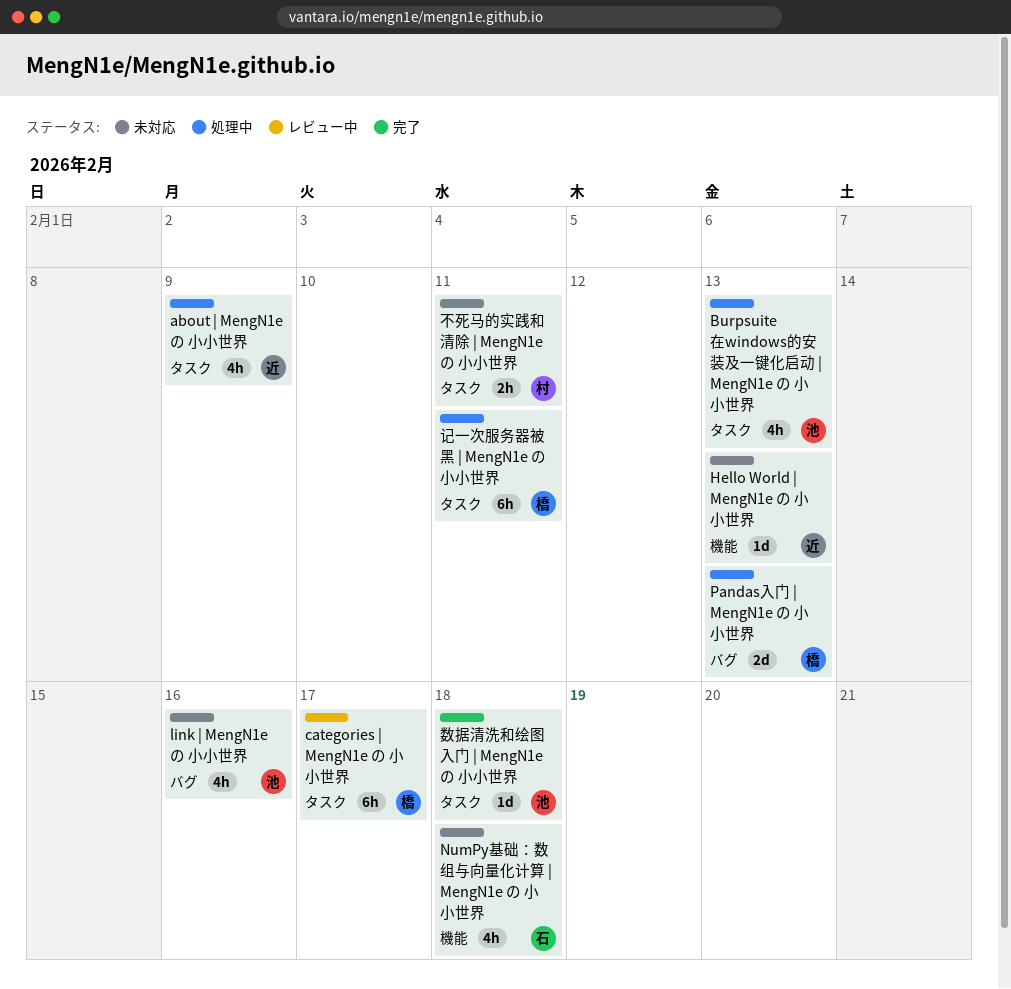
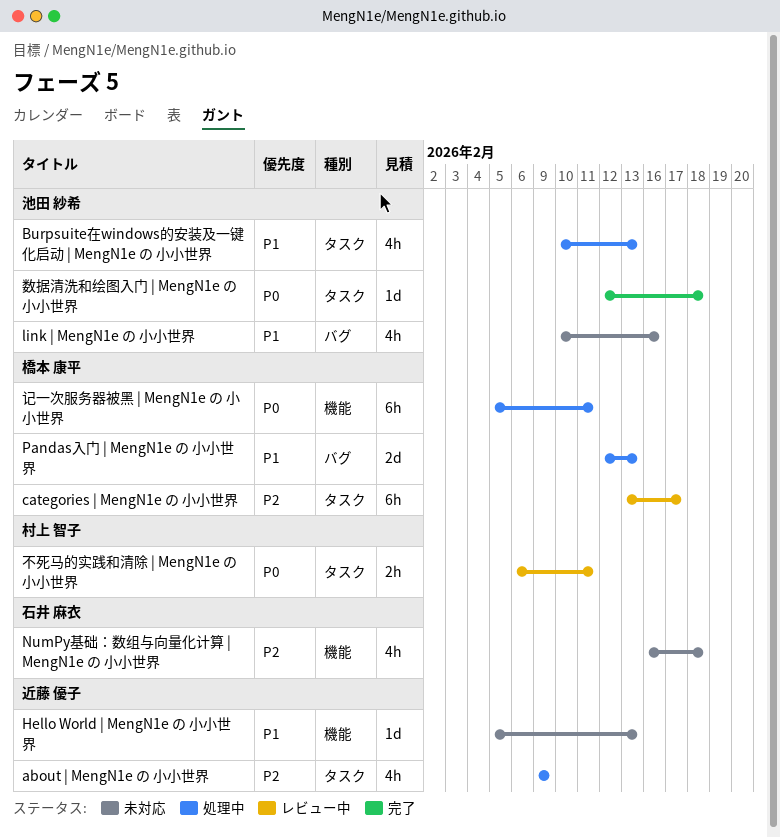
不死马的实践和清除 | MengN1e の 小小世界, status: 未対応 -> レビュー中
记一次服务器被黑 | MengN1e の 小小世界, label: タスク -> 機能

